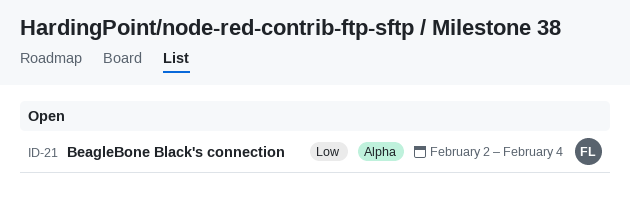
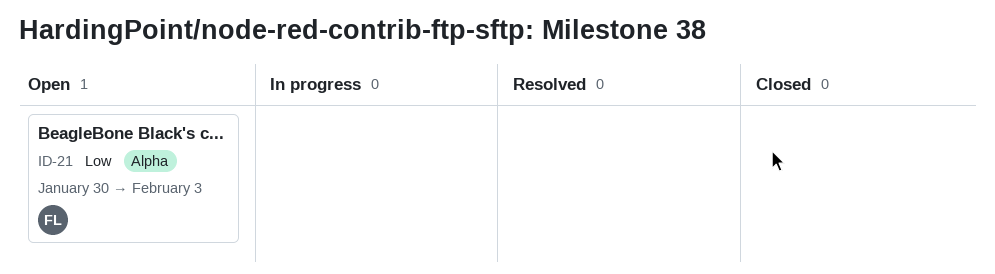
ID-21, start: Feb 2 -> Jan 30
ID-21, due: Feb 4 -> Feb 3

